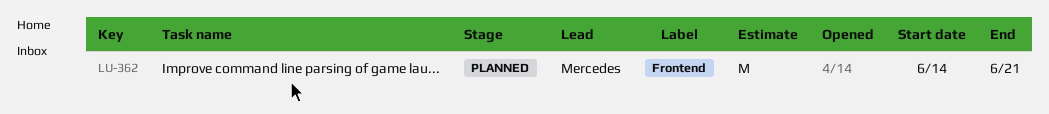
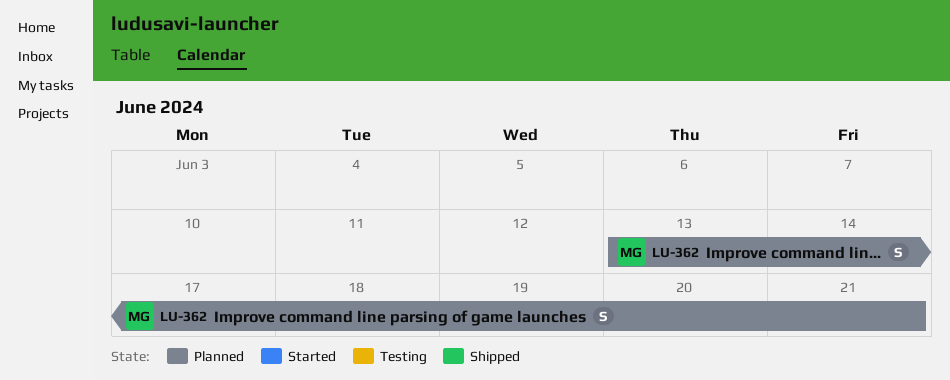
LU-362, estimate: M -> S
LU-362, start: Jun 14 -> Jun 13

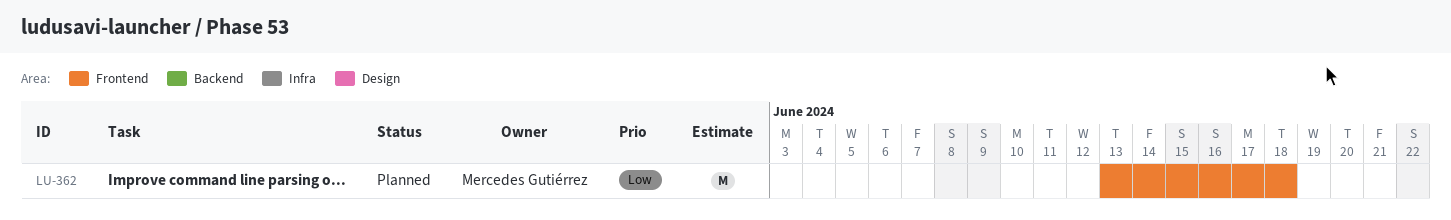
LU-362, estimate: S -> M
LU-362, due: Jun 21 -> Jun 18

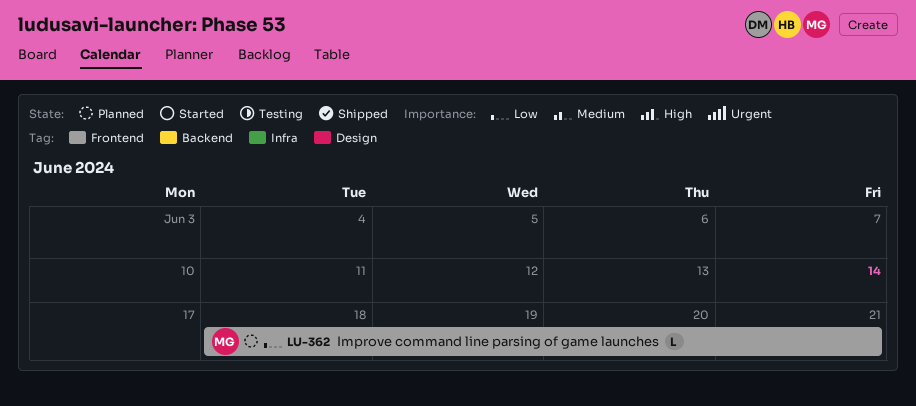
LU-362, estimate: M -> L
LU-362, start: Jun 13 -> Jun 18
LU-362, due: Jun 18 -> Jun 21

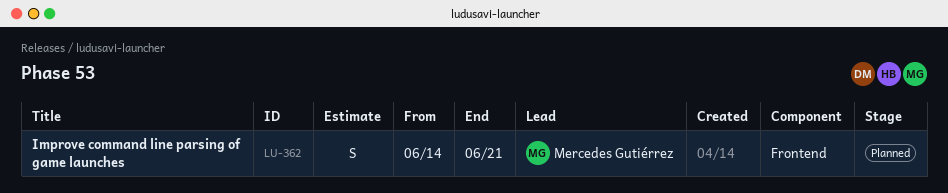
LU-362, estimate: L -> S
LU-362, start: Jun 18 -> Jun 14

